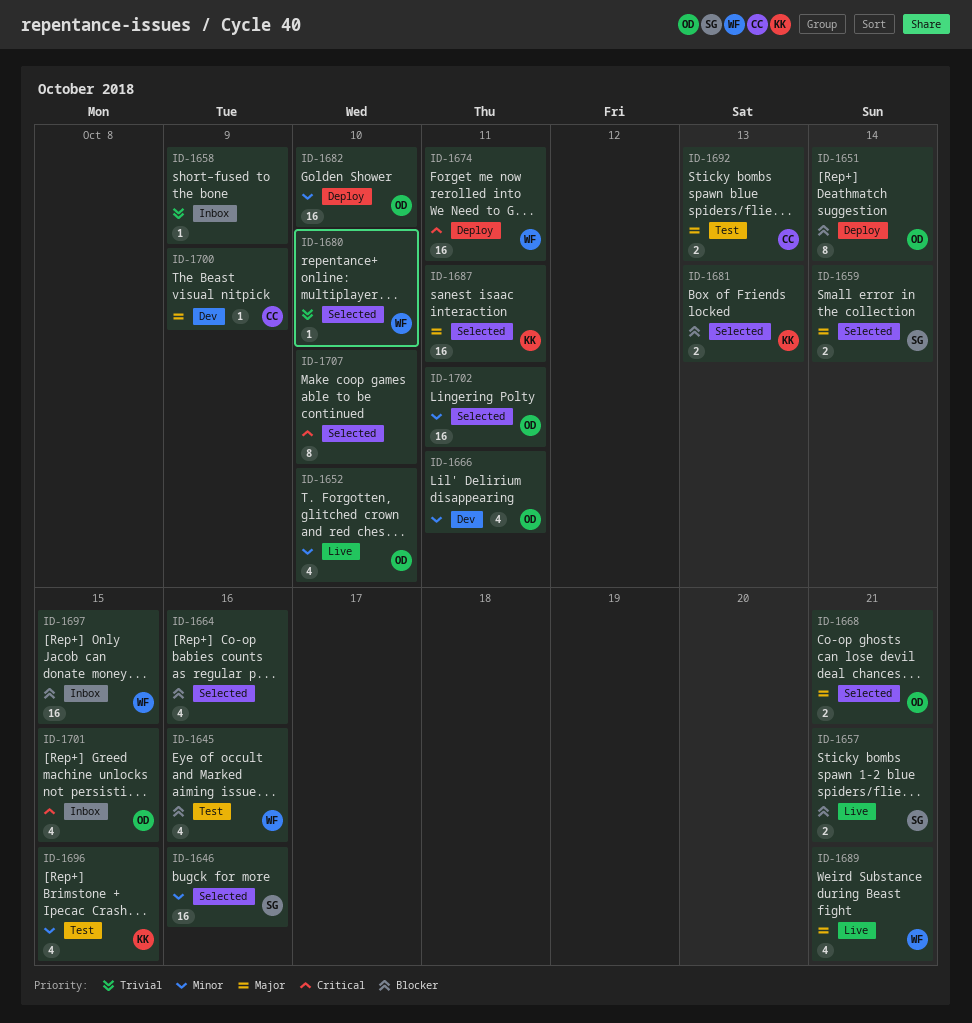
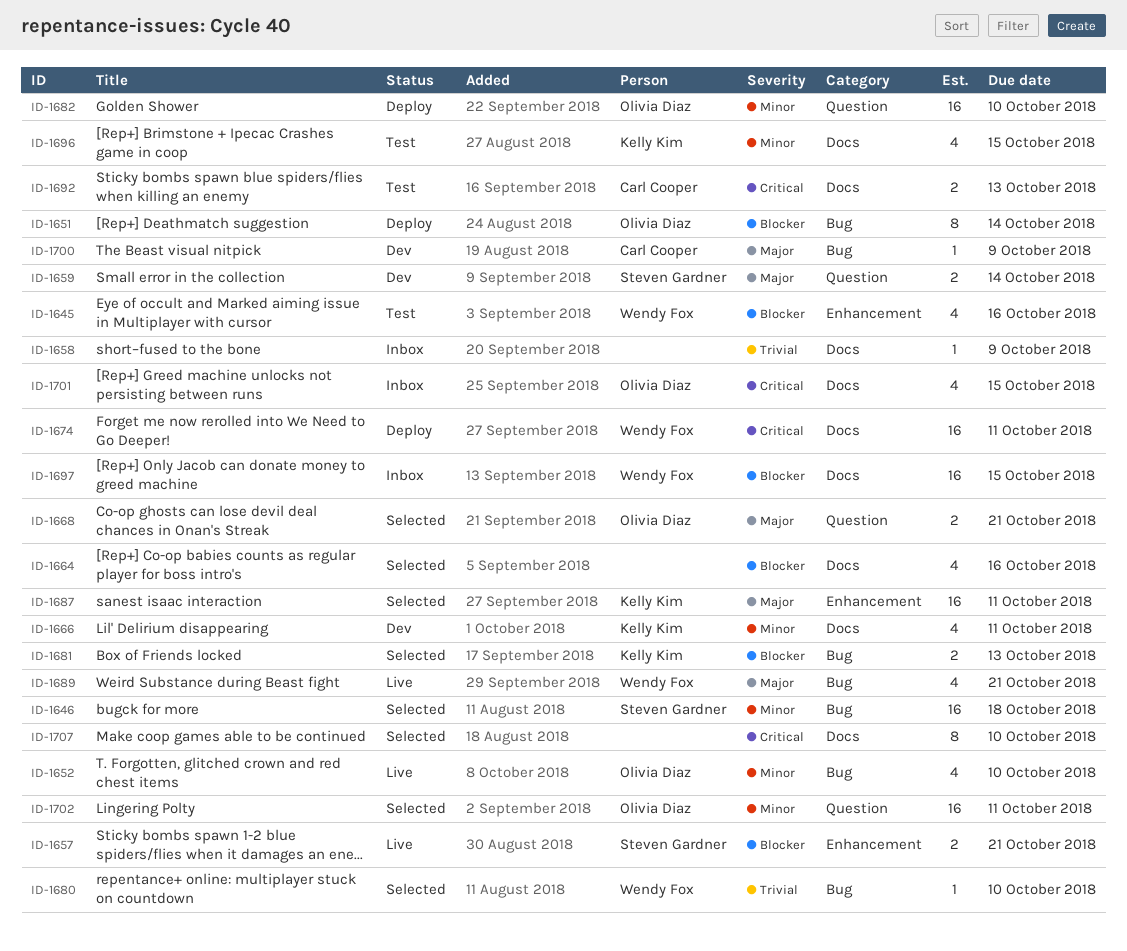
ID-1646, due: Oct 16 -> Oct 18
ID-1659, status: Selected -> Dev
ID-1666, owner: Olivia Diaz -> Kelly Kim
ID-1692, priority: Major -> Critical

